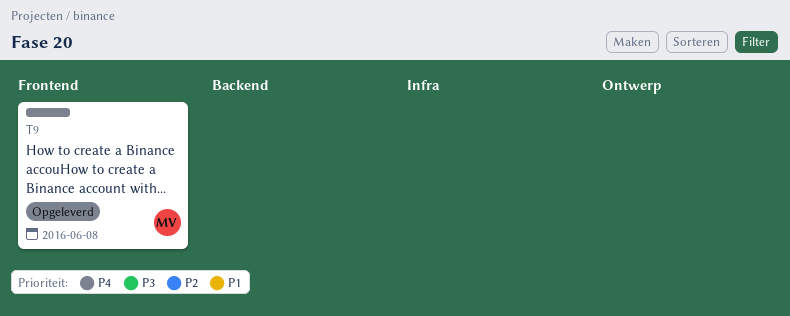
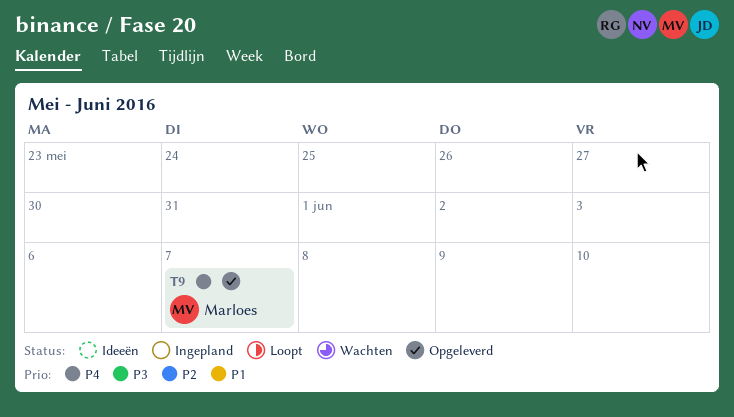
T9, due: Jun 8 -> Jun 7

